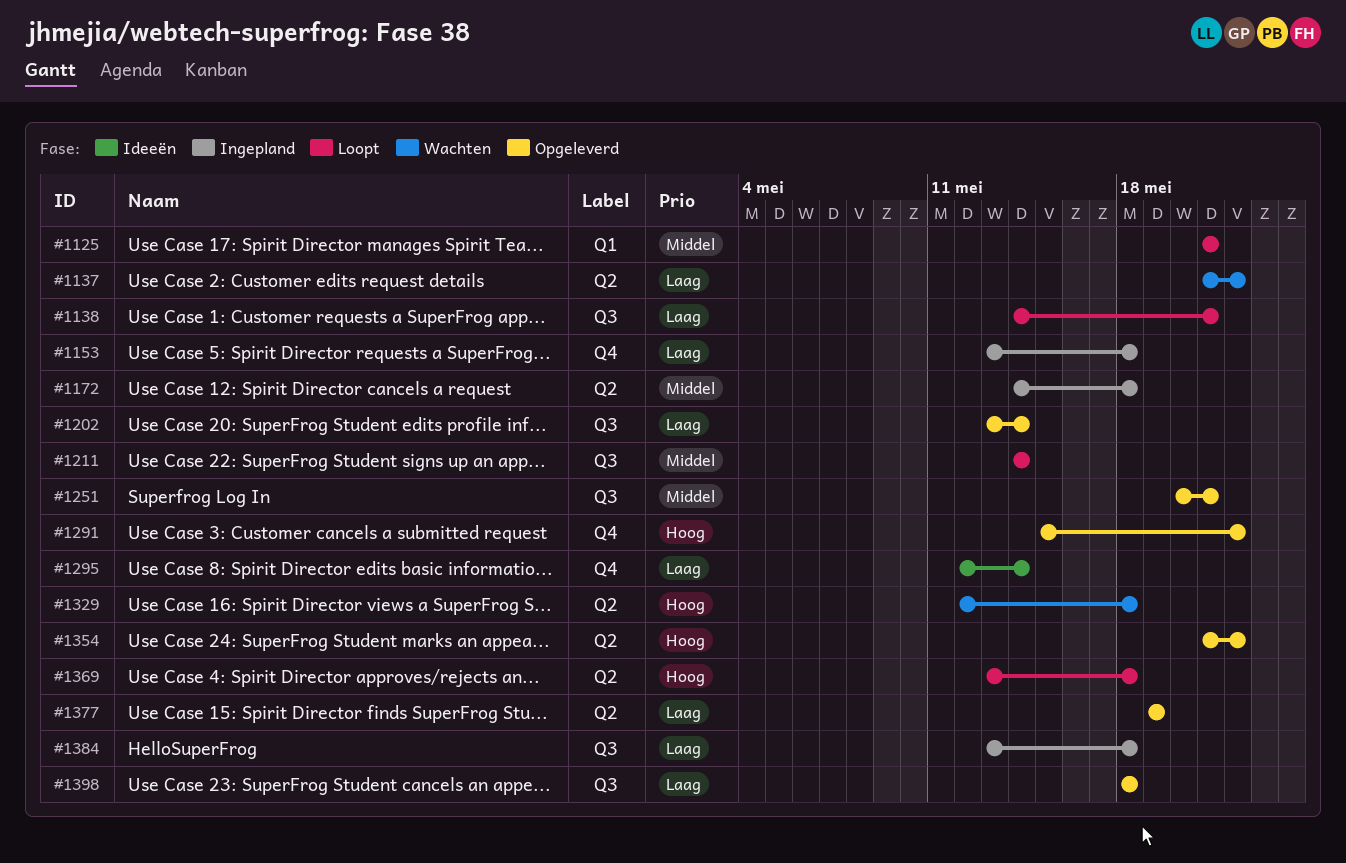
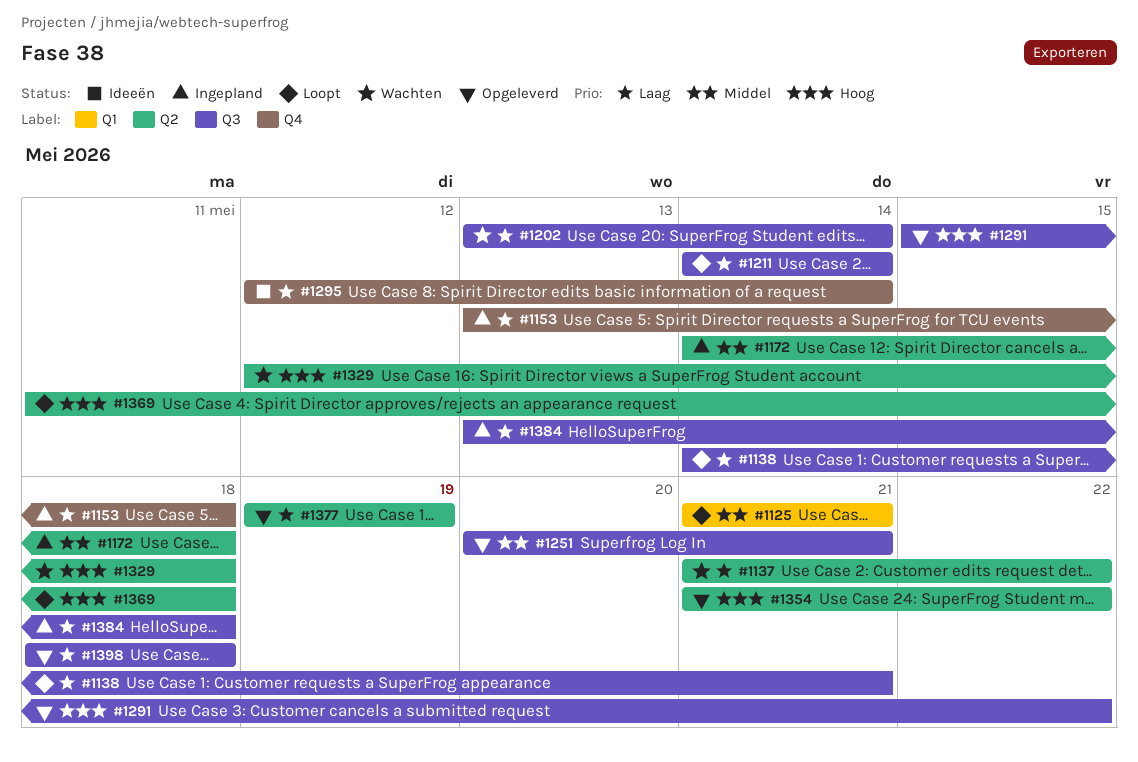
#1202, status: Opgeleverd -> Wachten
#1211, priority: Middel -> Laag
#1291, label: Q4 -> Q3
#1369, start: May 13 -> May 11

